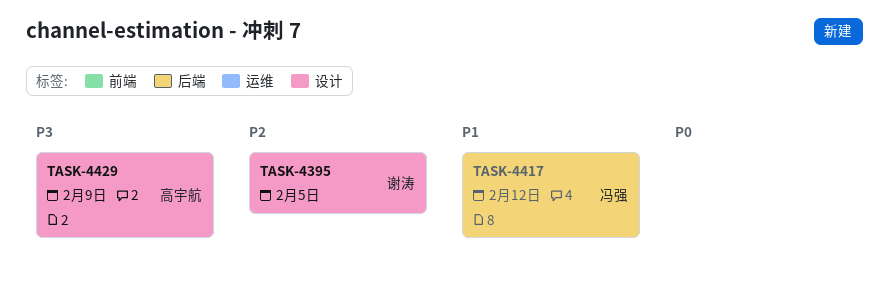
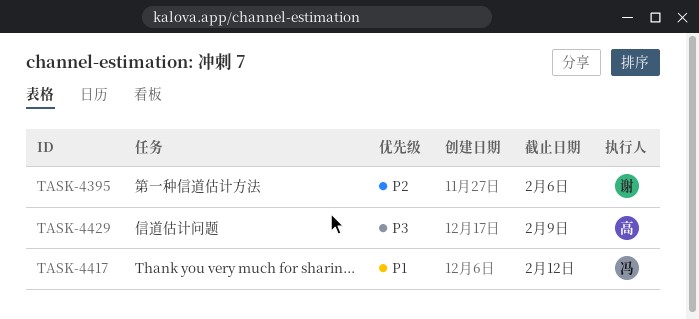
TASK-4395, due: Feb 5 -> Feb 6

